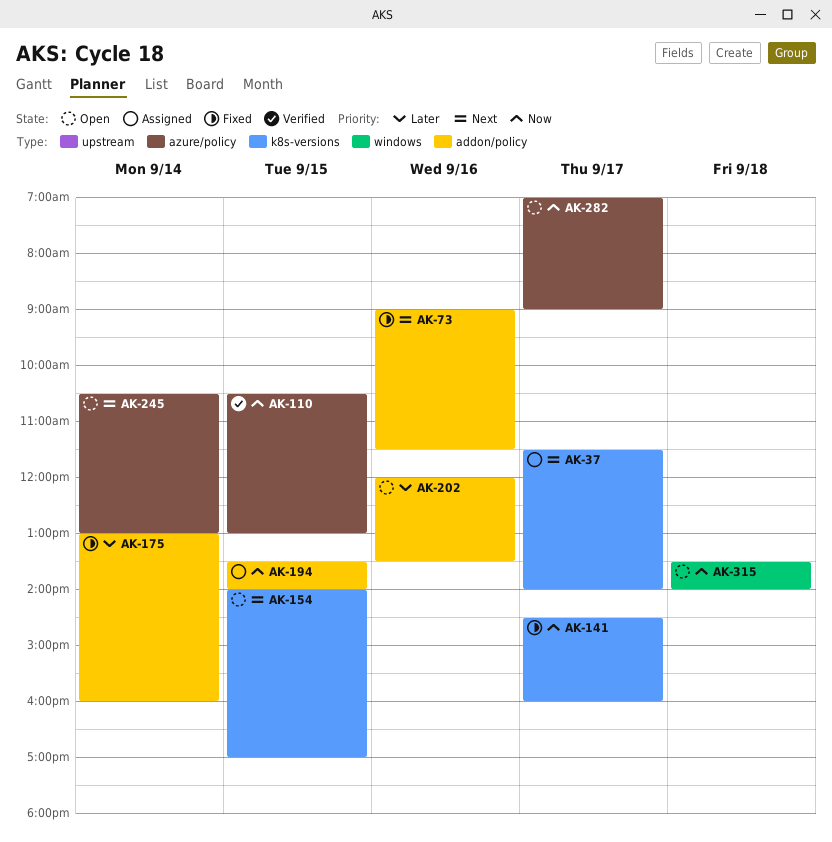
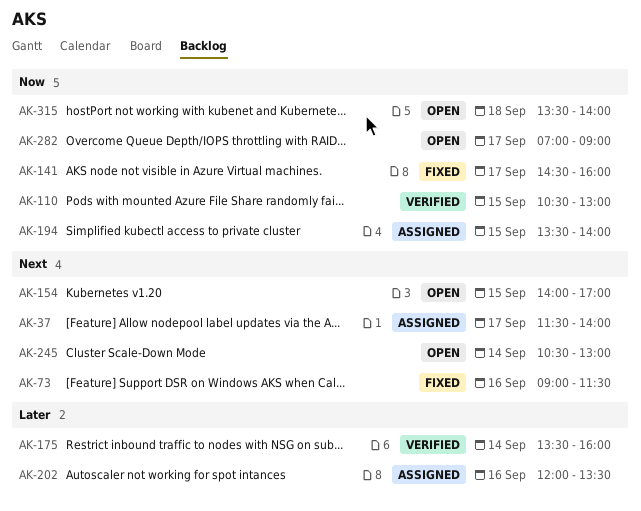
AK-175, status: Fixed -> Verified
AK-175, begins: 13:00 -> 13:30
AK-202, status: Open -> Assigned

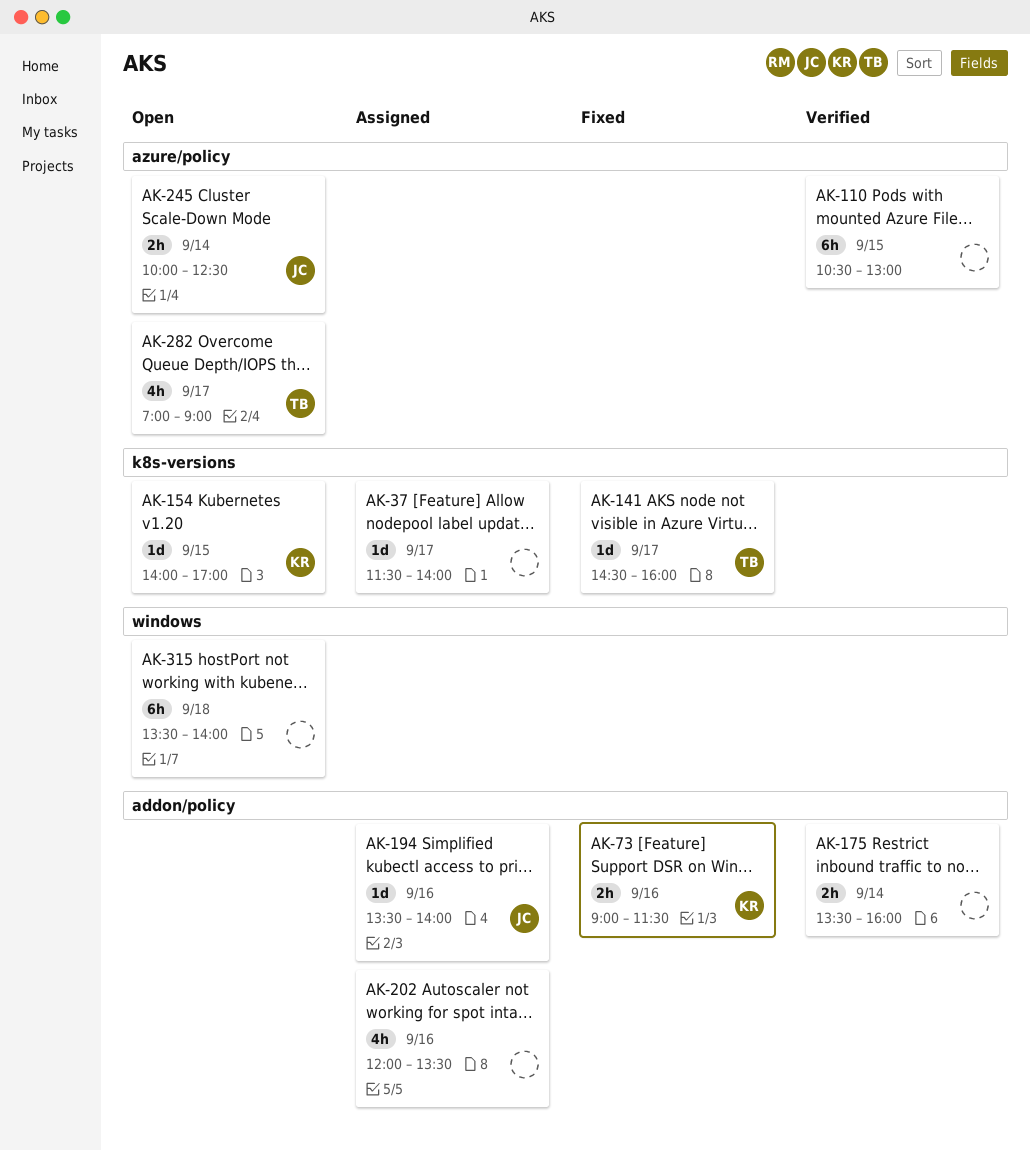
AK-194, day: Sep 15 -> Sep 16
AK-245, begins: 10:30 -> 10:00
AK-245, ends: 13:00 -> 12:30

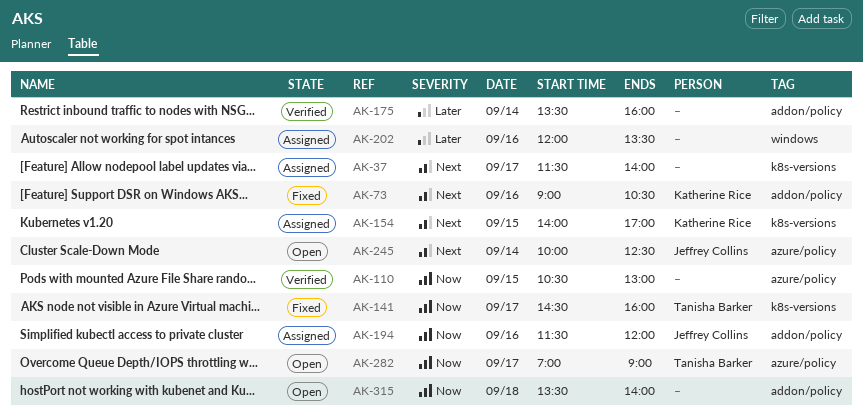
AK-73, ends: 11:30 -> 10:30
AK-154, status: Open -> Assigned
AK-194, begins: 13:30 -> 11:30
AK-194, ends: 14:00 -> 12:00
AK-202, label: addon/policy -> windows
AK-315, label: windows -> addon/policy

